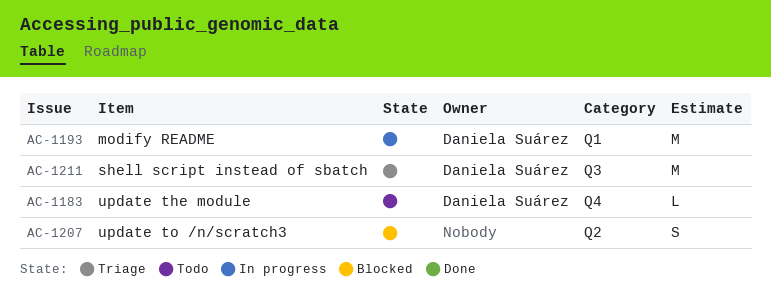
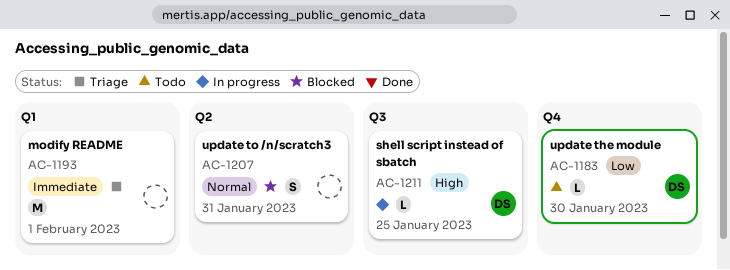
AC-1193, status: In progress -> Triage
AC-1193, owner: Daniela Suárez -> none
AC-1211, status: Triage -> In progress
AC-1211, estimate: M -> L

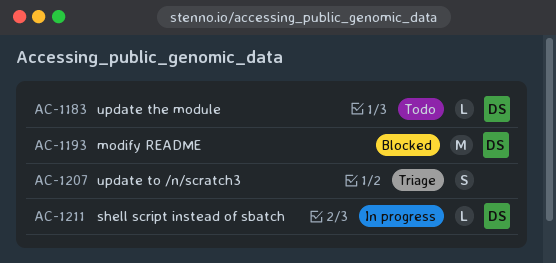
AC-1193, status: Triage -> Blocked
AC-1193, owner: none -> DS
AC-1207, status: Blocked -> Triage

